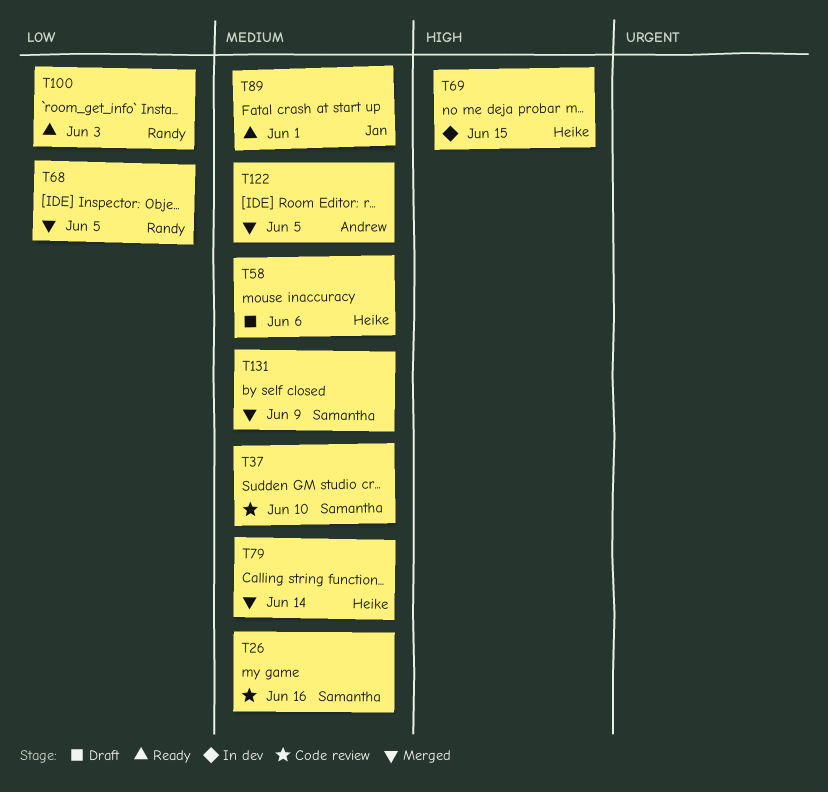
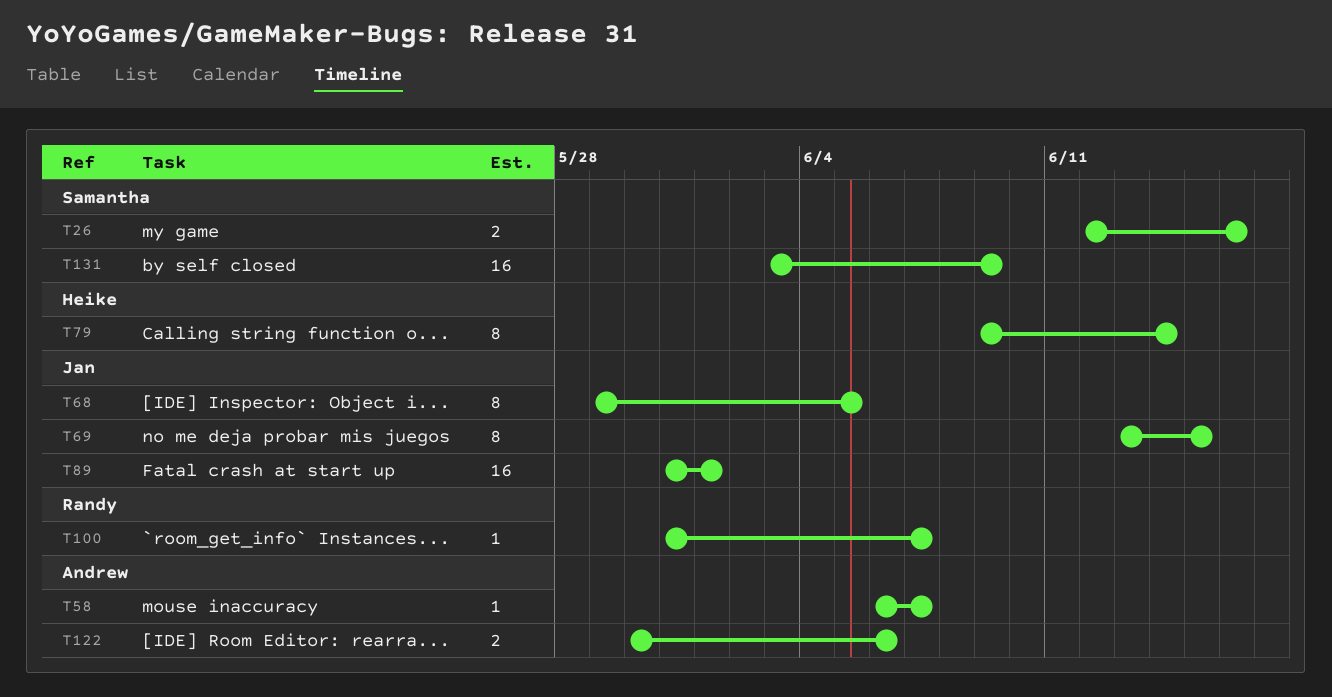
T37: present -> none
T58, owner: Heike -> Andrew
T58, due: Jun 6 -> Jun 7
T68, owner: Randy -> Jan
T69, owner: Heike -> Jan
T100, due: Jun 3 -> Jun 7
T122, due: Jun 5 -> Jun 6

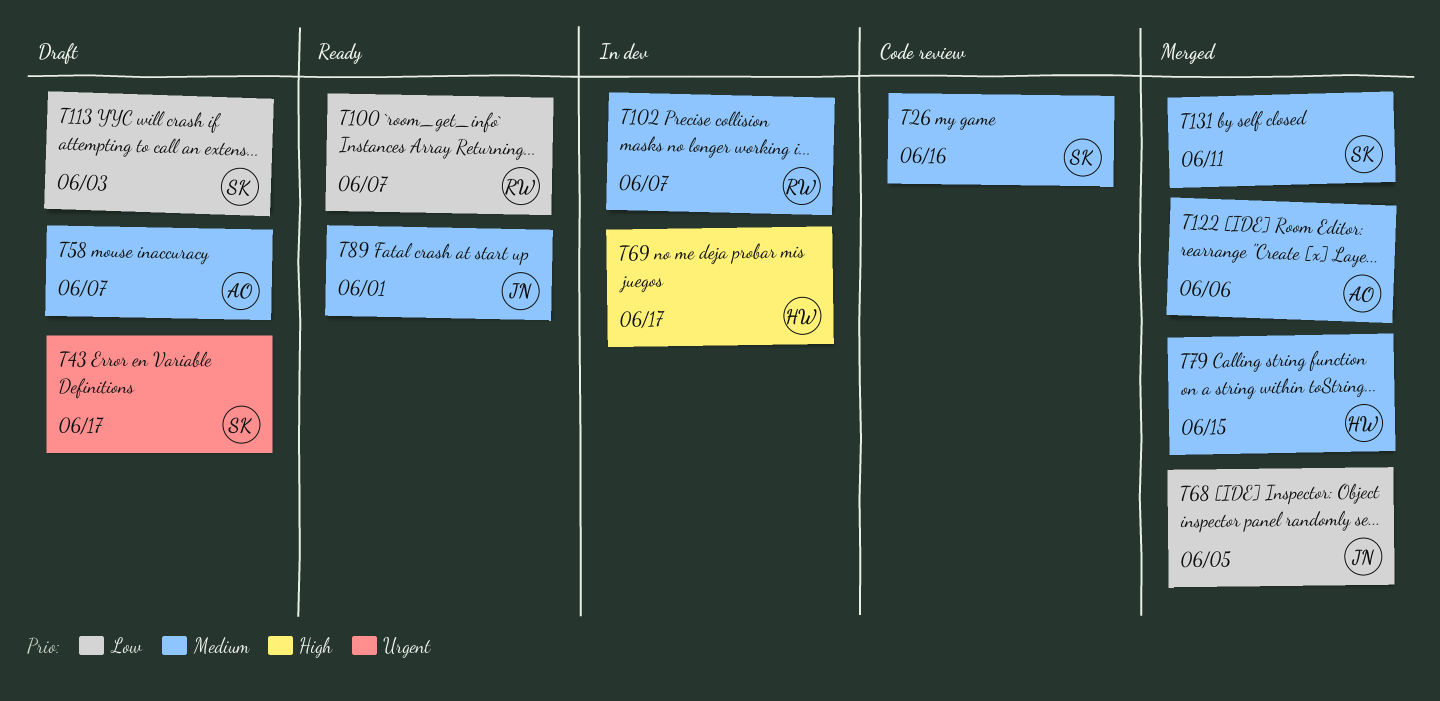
T43: none -> present
T69, owner: Jan -> Heike
T69, due: Jun 15 -> Jun 17
T79, due: Jun 14 -> Jun 15
T102: none -> present
T113: none -> present
T131, due: Jun 9 -> Jun 11

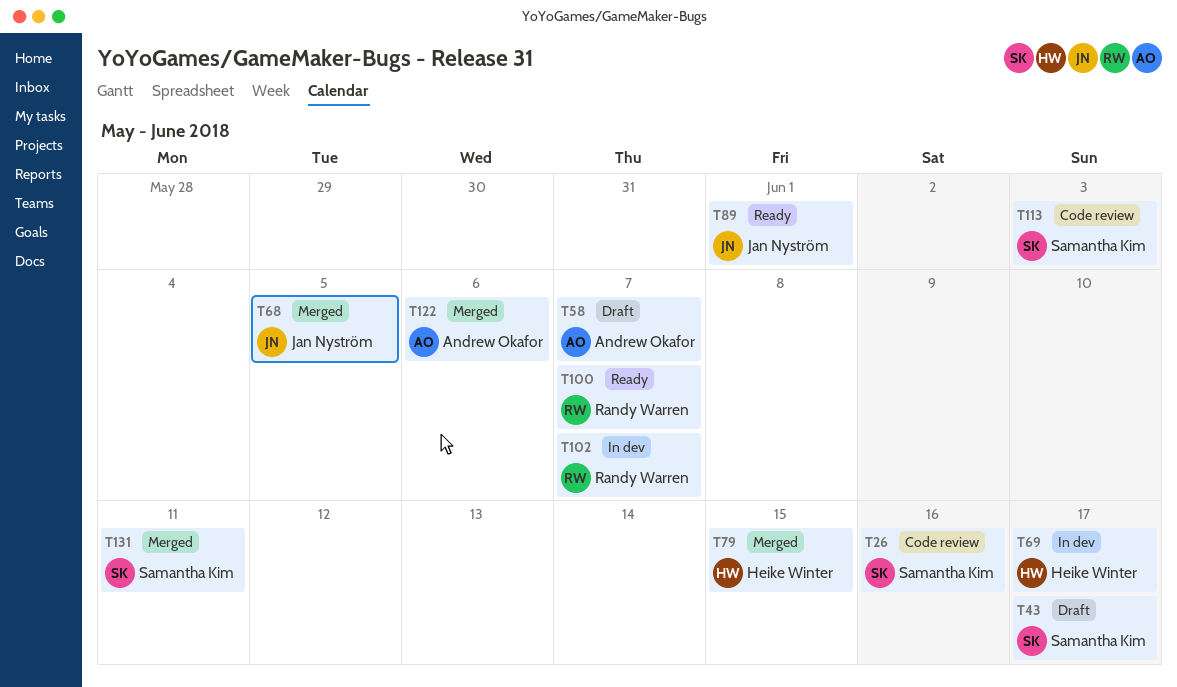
T113, status: Draft -> Code review

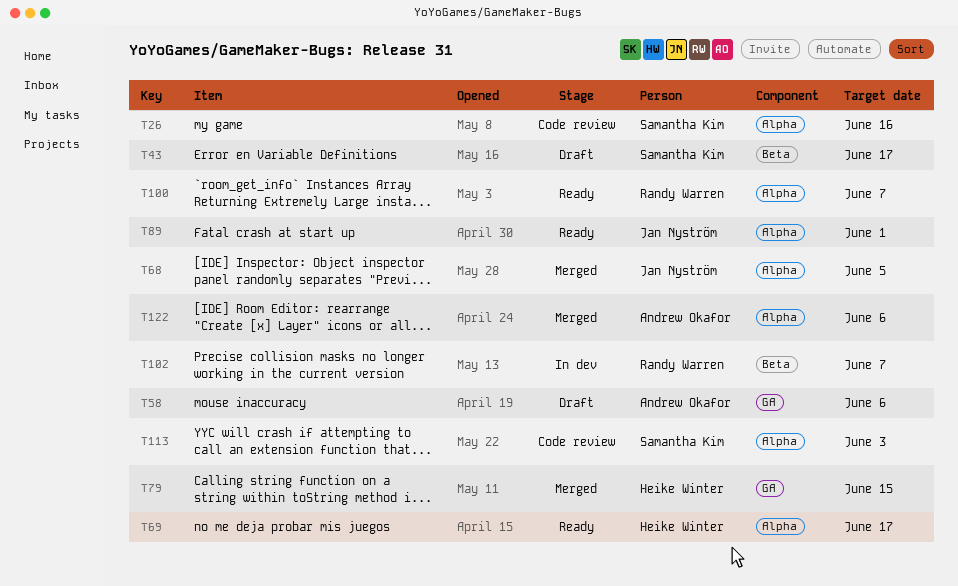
T58, due: Jun 7 -> Jun 6
T69, status: In dev -> Ready
T131: present -> none

